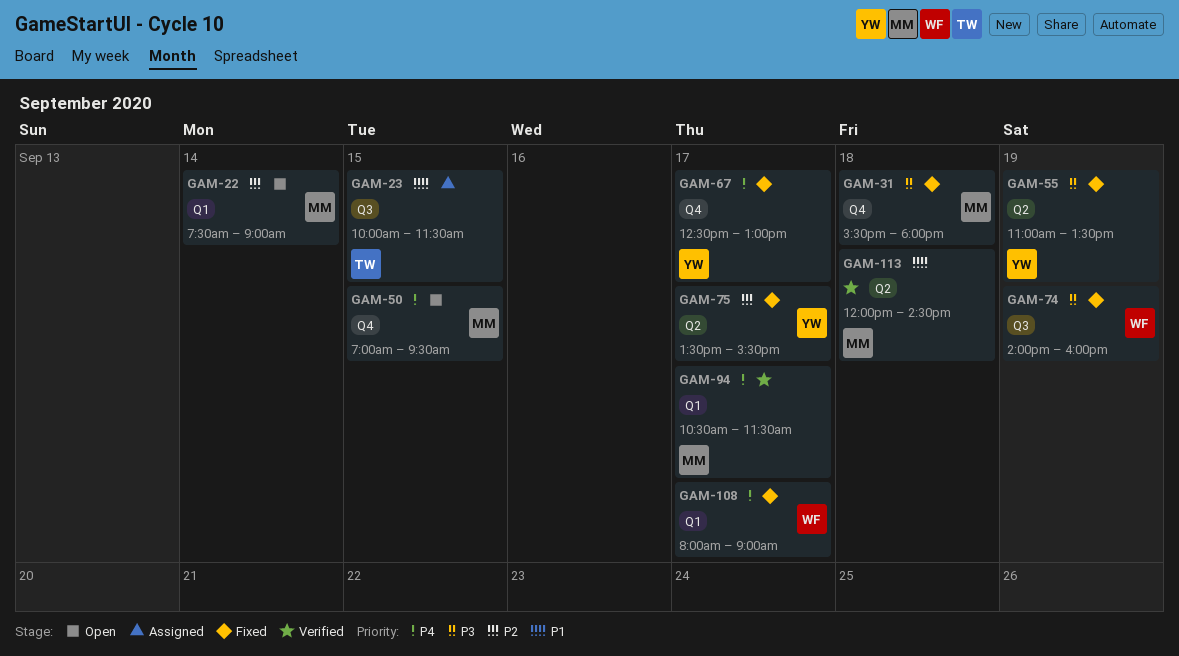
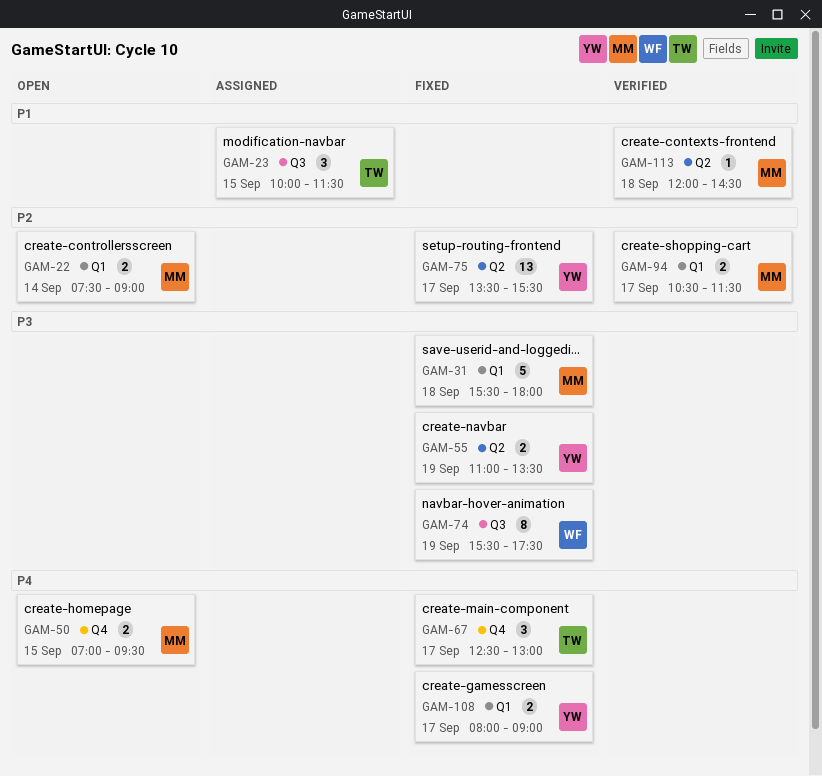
GAM-31, label: Q4 -> Q1
GAM-67, owner: YW -> TW
GAM-74, begins: 14:00 -> 15:30
GAM-74, ends: 16:00 -> 17:30
GAM-94, priority: P4 -> P2
GAM-108, owner: WF -> YW

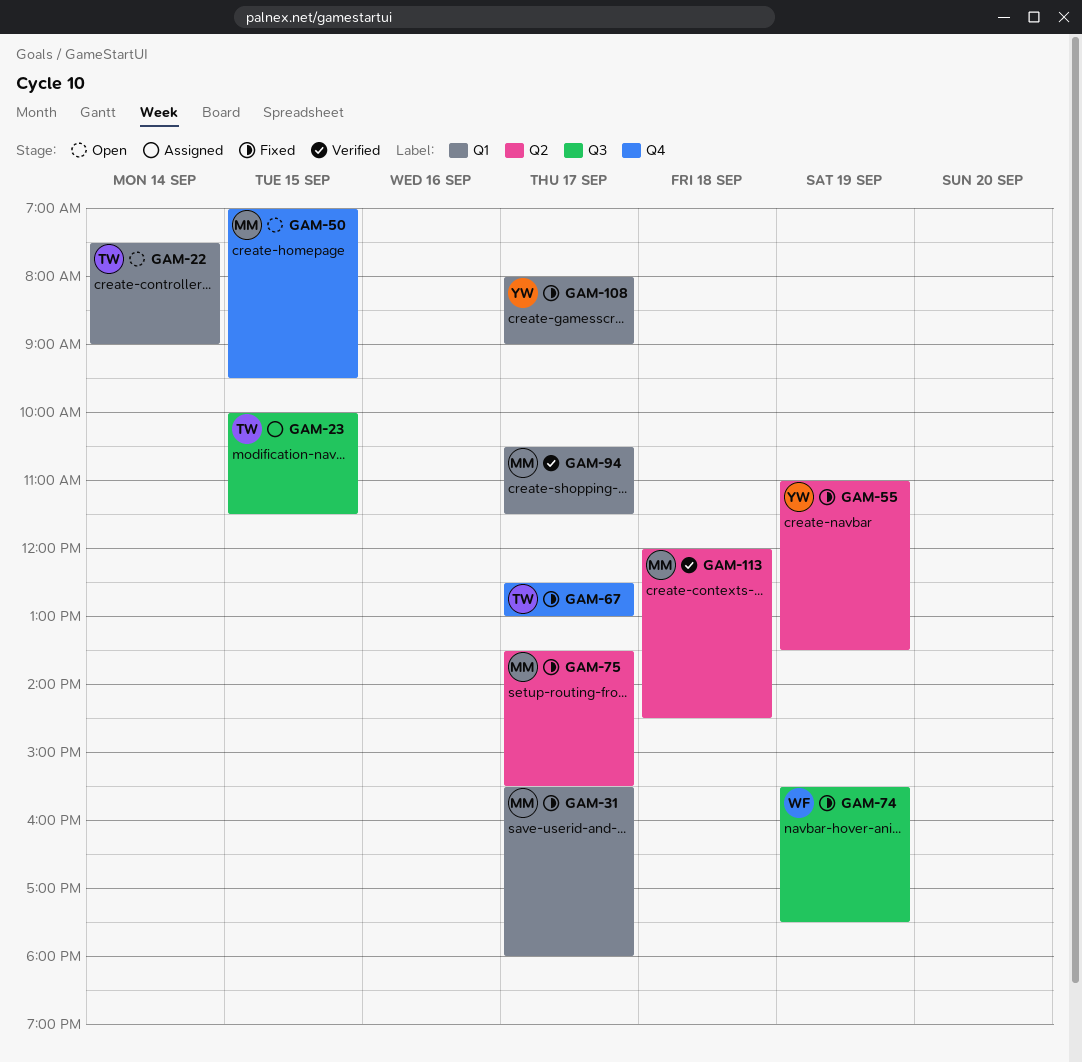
GAM-22, owner: MM -> TW
GAM-31, day: Sep 18 -> Sep 17
GAM-75, owner: YW -> MM

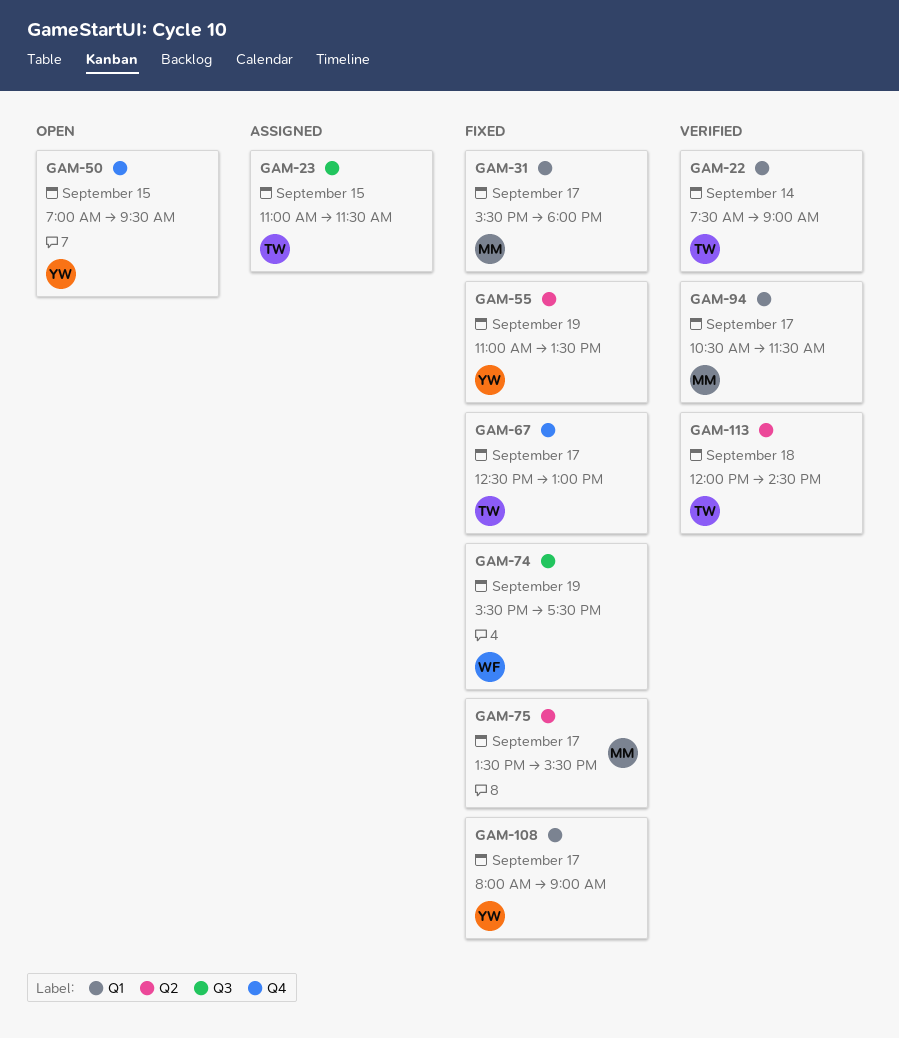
GAM-22, status: Open -> Verified
GAM-23, begins: 10:00 -> 11:00
GAM-50, owner: MM -> YW
GAM-113, owner: MM -> TW

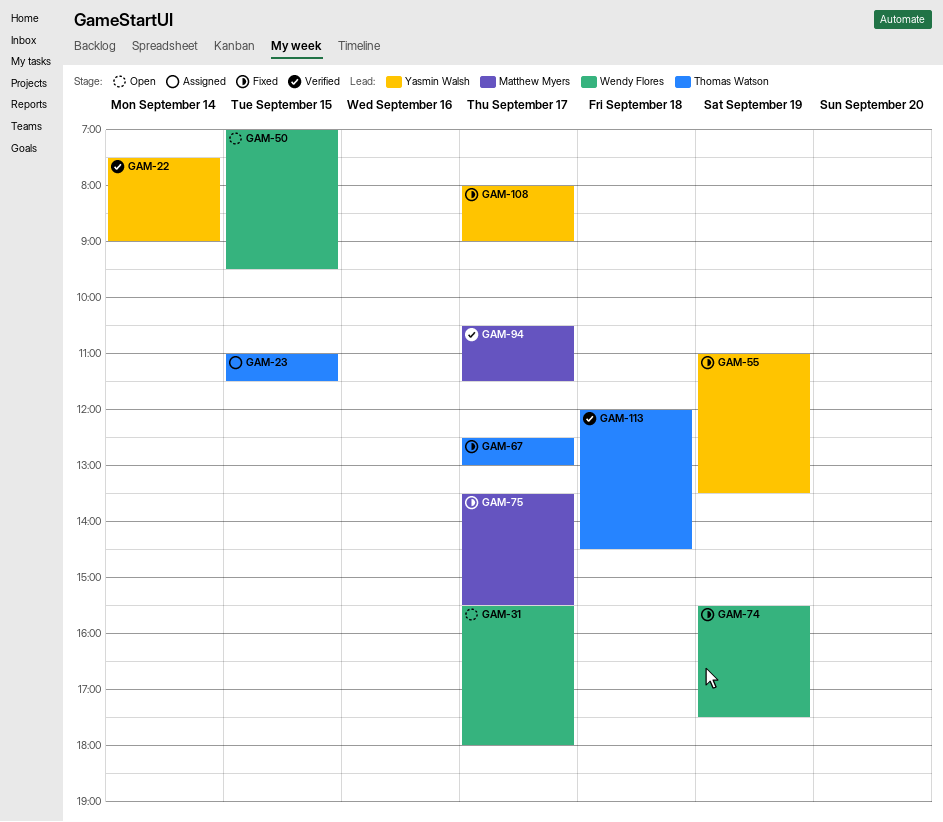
GAM-22, owner: Thomas Watson -> Yasmin Walsh
GAM-31, status: Fixed -> Open
GAM-31, owner: Matthew Myers -> Wendy Flores
GAM-50, owner: Yasmin Walsh -> Wendy Flores

